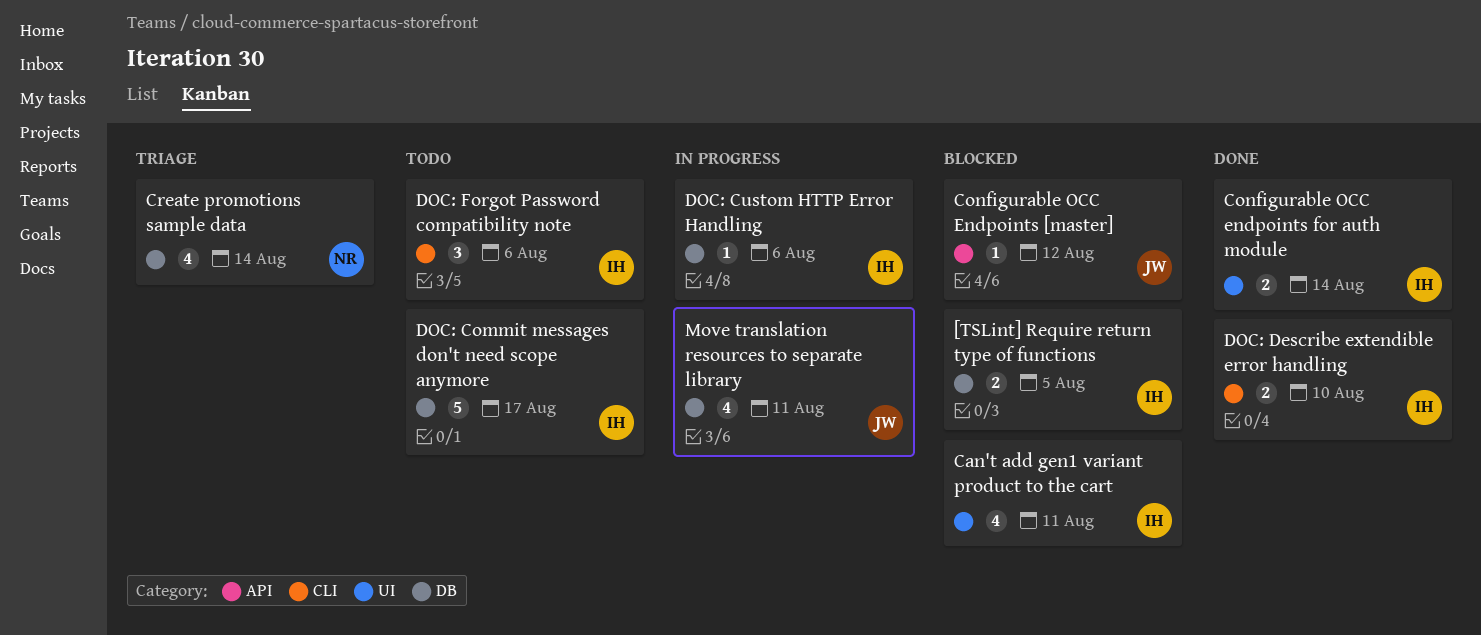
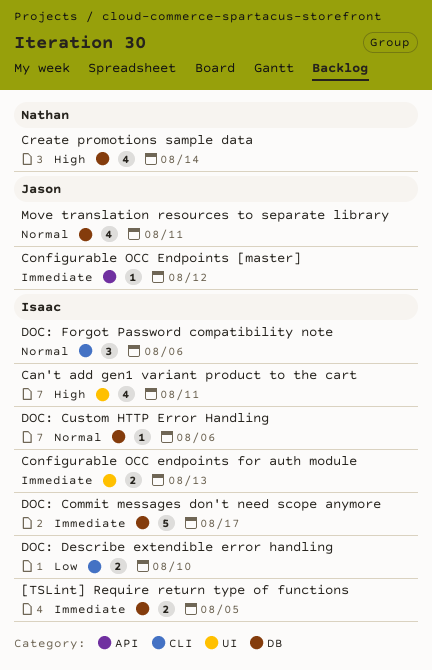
Configurable OCC endpoints for auth module, due: Aug 14 -> Aug 13

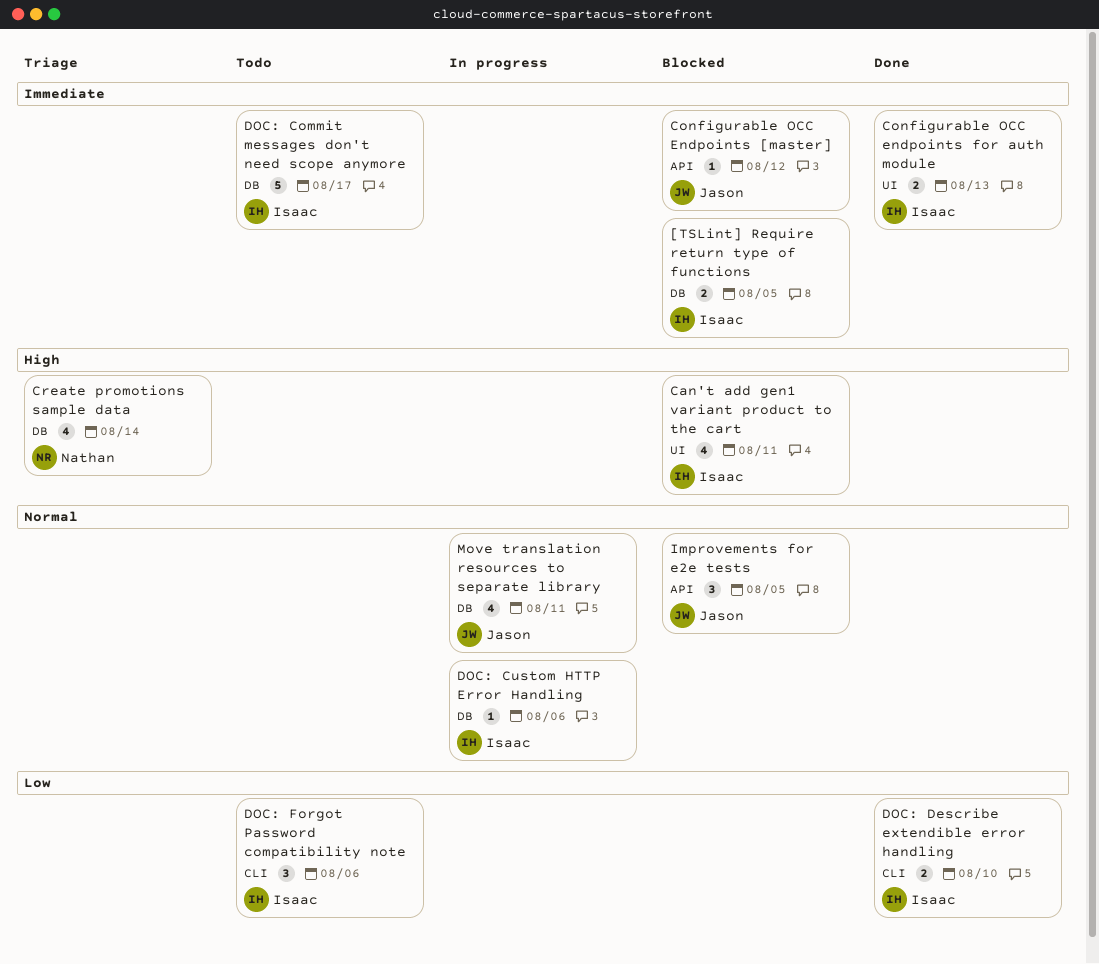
DOC: Forgot Password compatibility note, priority: Normal -> Low
Improvements for e2e tests: none -> present

